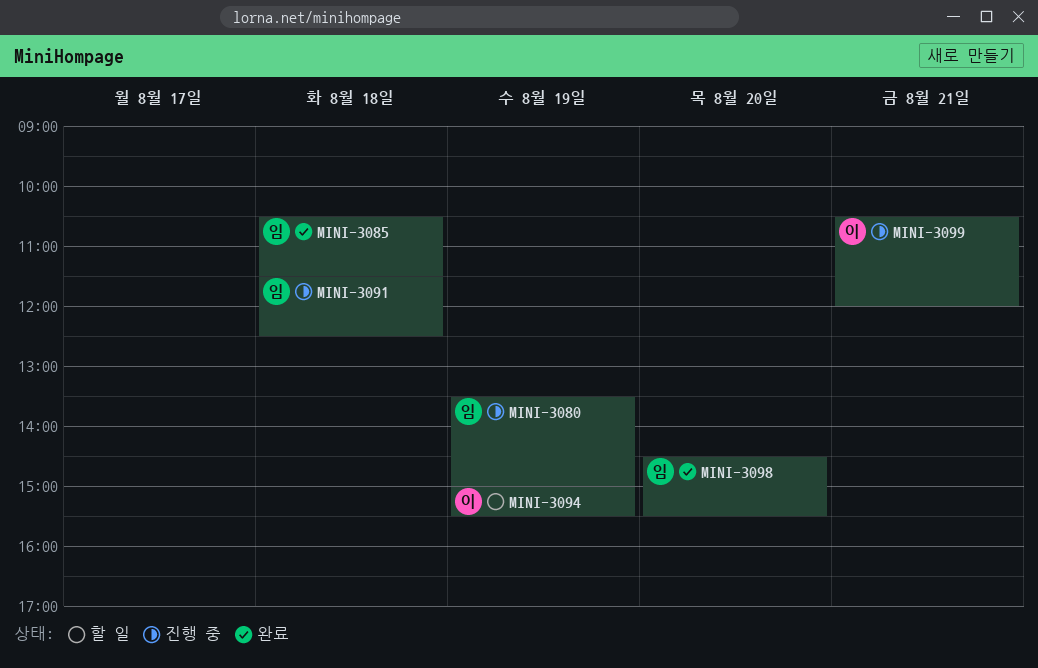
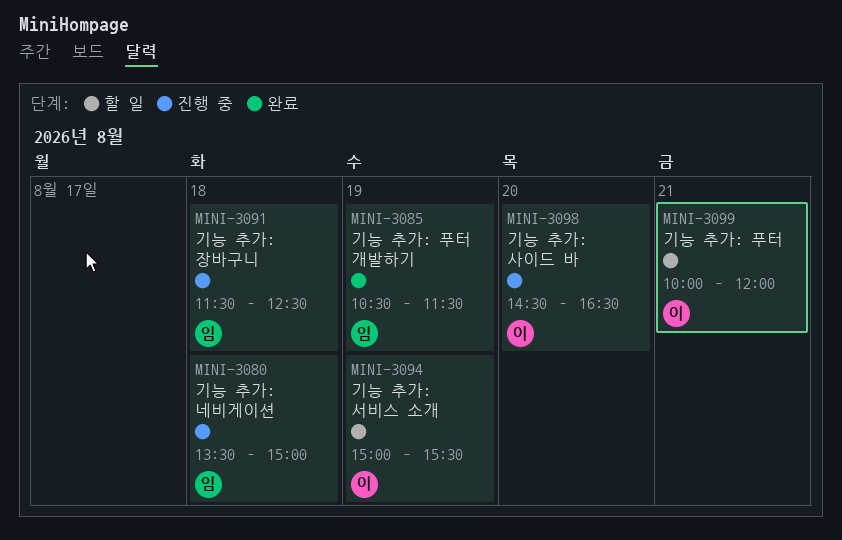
MINI-3080, day: Aug 19 -> Aug 18
MINI-3085, day: Aug 18 -> Aug 19
MINI-3098, status: 완료 -> 진행 중
MINI-3098, owner: 임 -> 이
MINI-3098, ends: 15:30 -> 16:30
MINI-3099, status: 진행 중 -> 할 일
MINI-3099, begins: 10:30 -> 10:00

